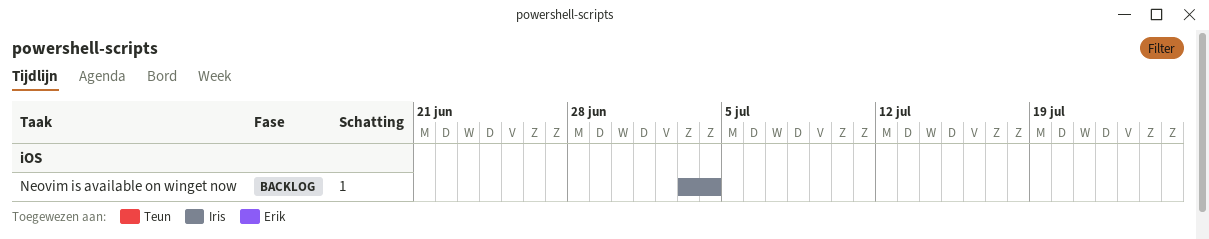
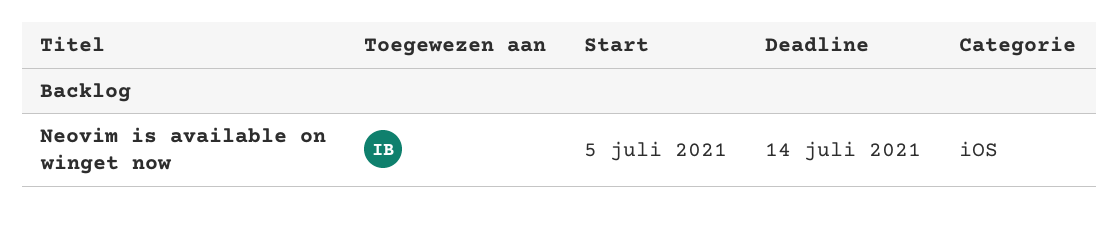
Neovim is available on winget now, start: Jul 3 -> Jul 5
Neovim is available on winget now, due: Jul 4 -> Jul 14

